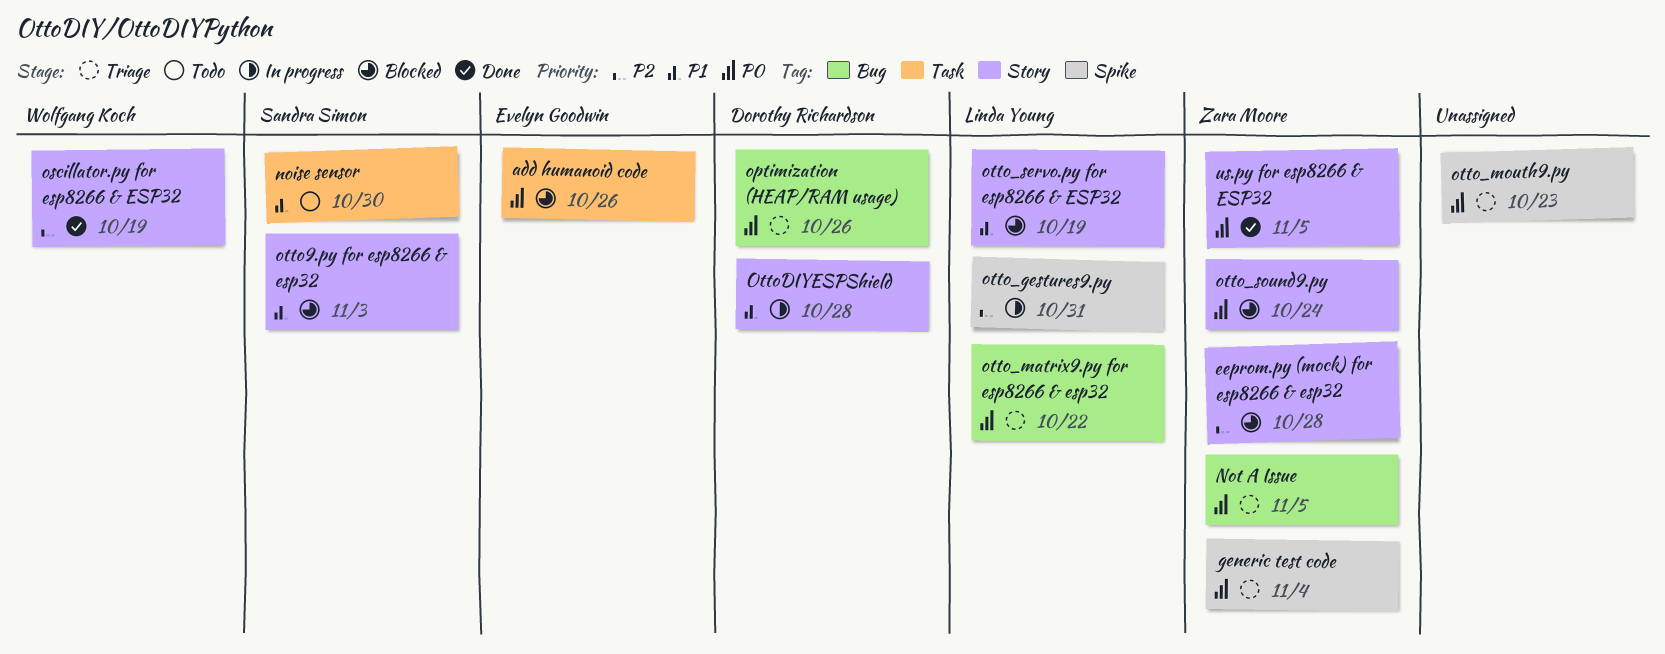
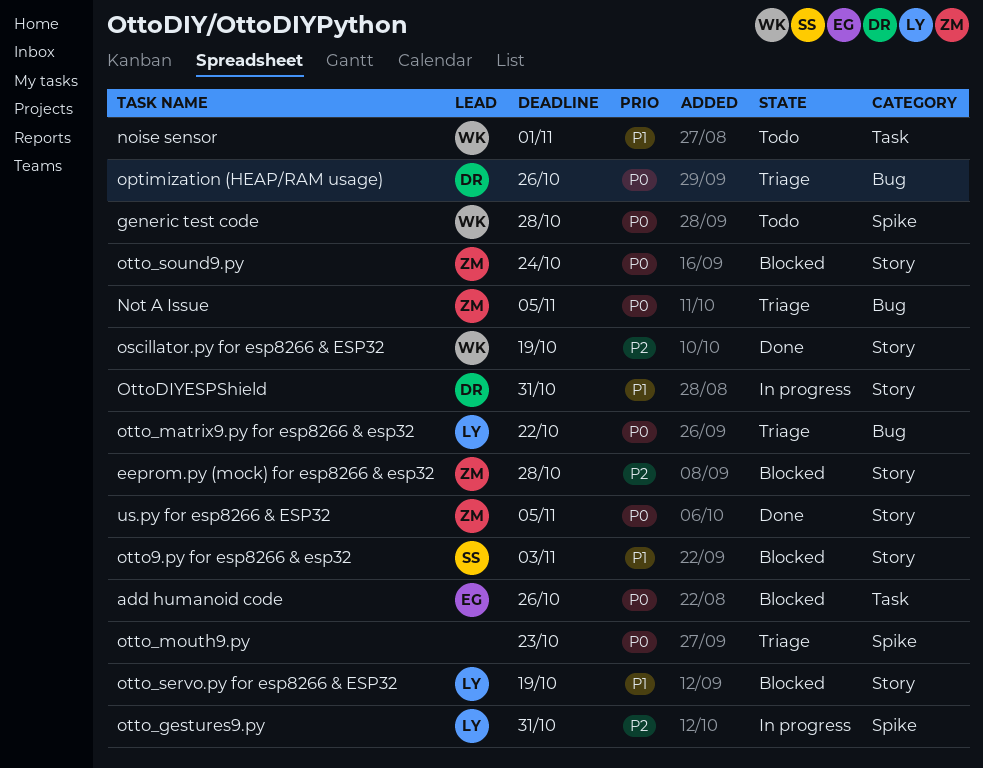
generic test code, status: Triage -> Todo
generic test code, owner: Zara Moore -> Wolfgang Koch
generic test code, due: Nov 4 -> Oct 28
noise sensor, owner: Sandra Simon -> Wolfgang Koch
noise sensor, due: Oct 30 -> Nov 1
OttoDIYESPShield, due: Oct 28 -> Oct 31

